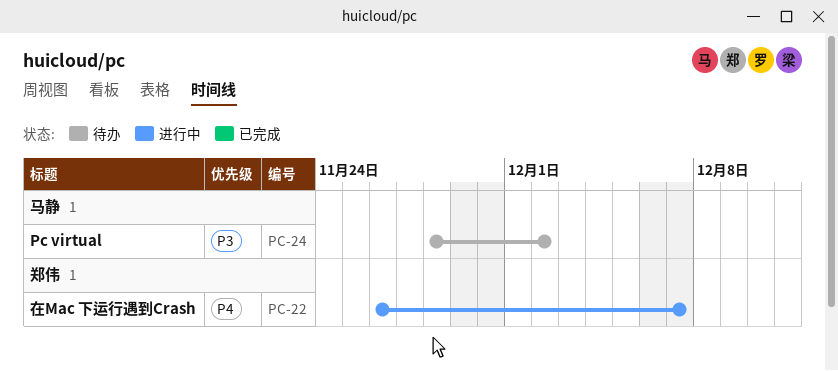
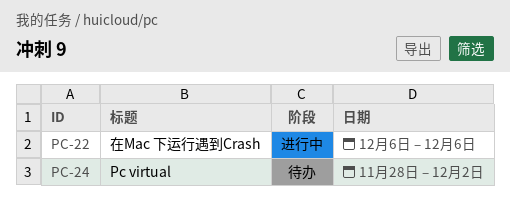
PC-22, start: Nov 26 -> Dec 6
PC-22, due: Dec 7 -> Dec 6

